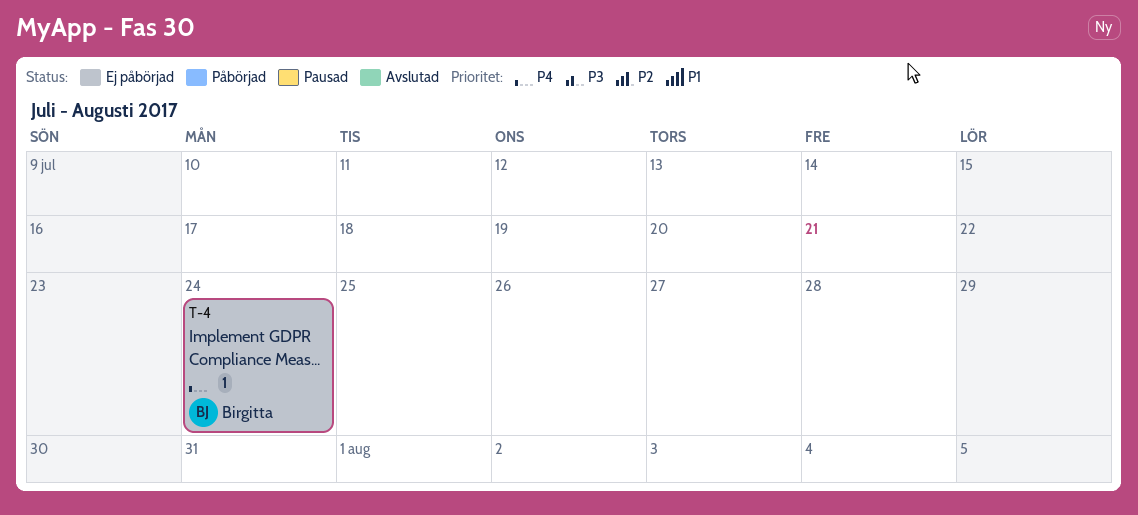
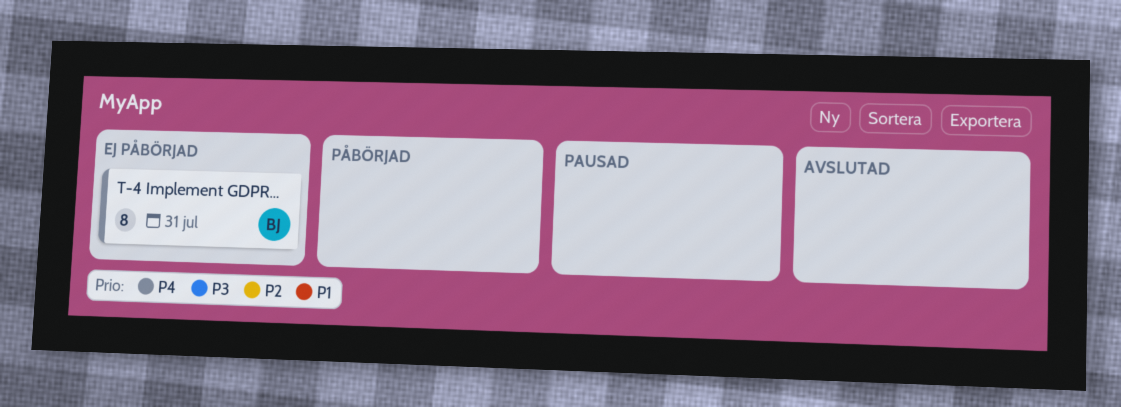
T-4, estimate: 1 -> 8
T-4, due: Jul 24 -> Jul 31

